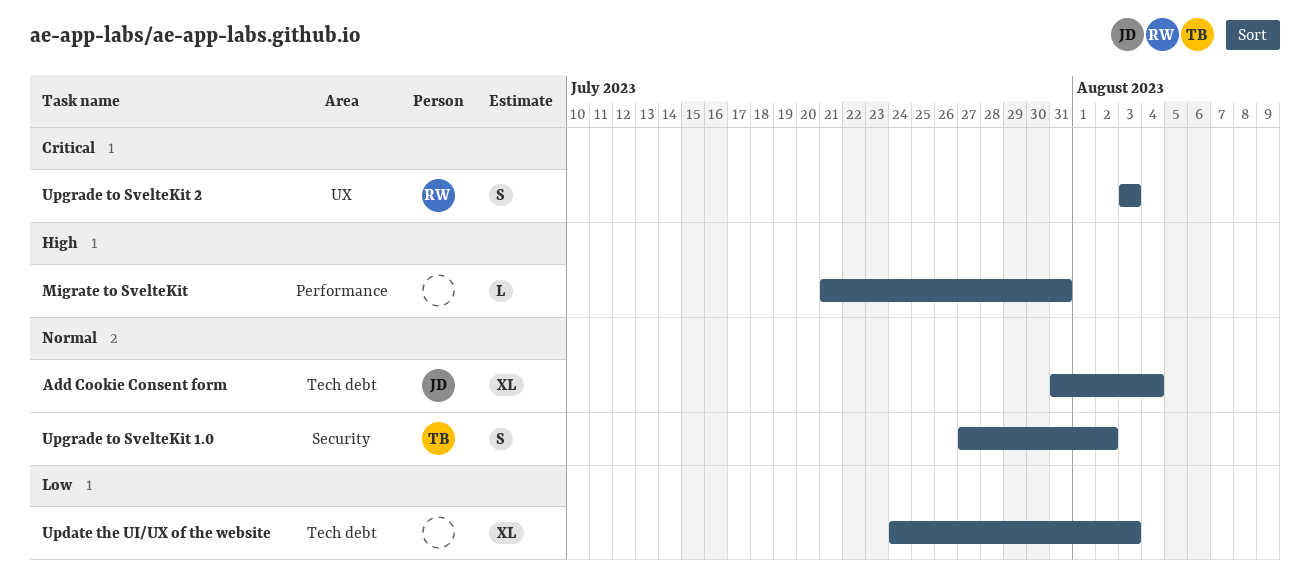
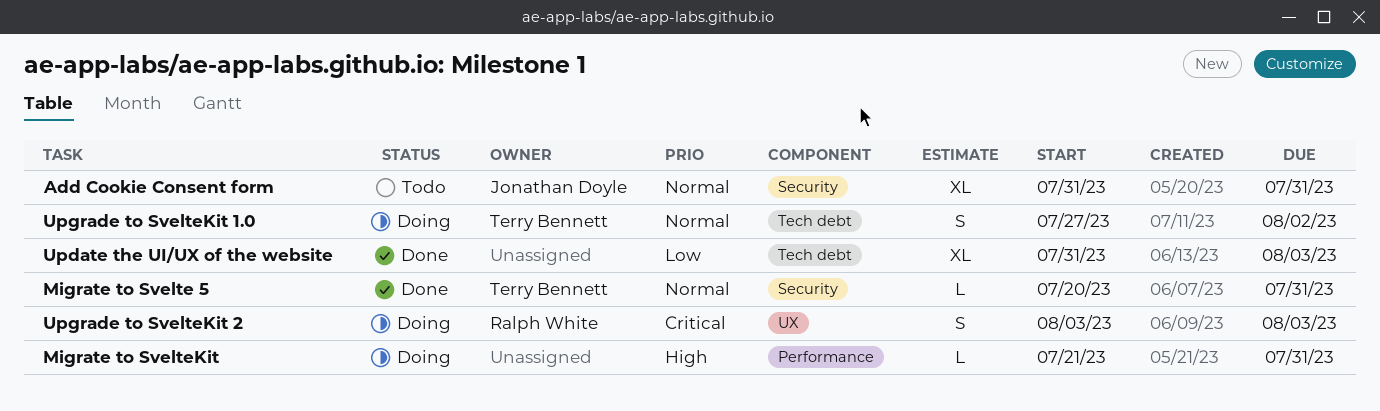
Add Cookie Consent form, label: Tech debt -> Security
Add Cookie Consent form, due: Aug 4 -> Jul 31
Migrate to Svelte 5: none -> present
Update the UI/UX of the website, start: Jul 24 -> Jul 31
Upgrade to SvelteKit 1.0, label: Security -> Tech debt

